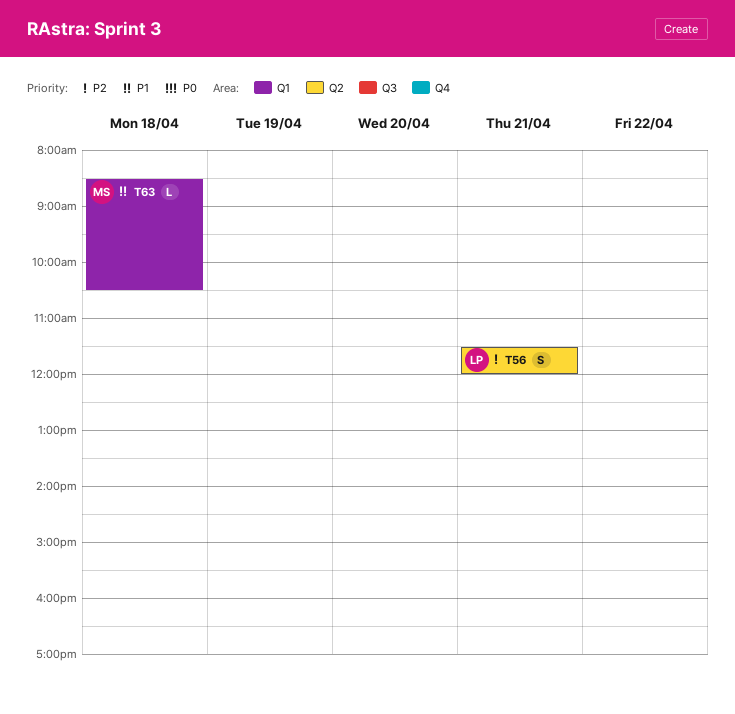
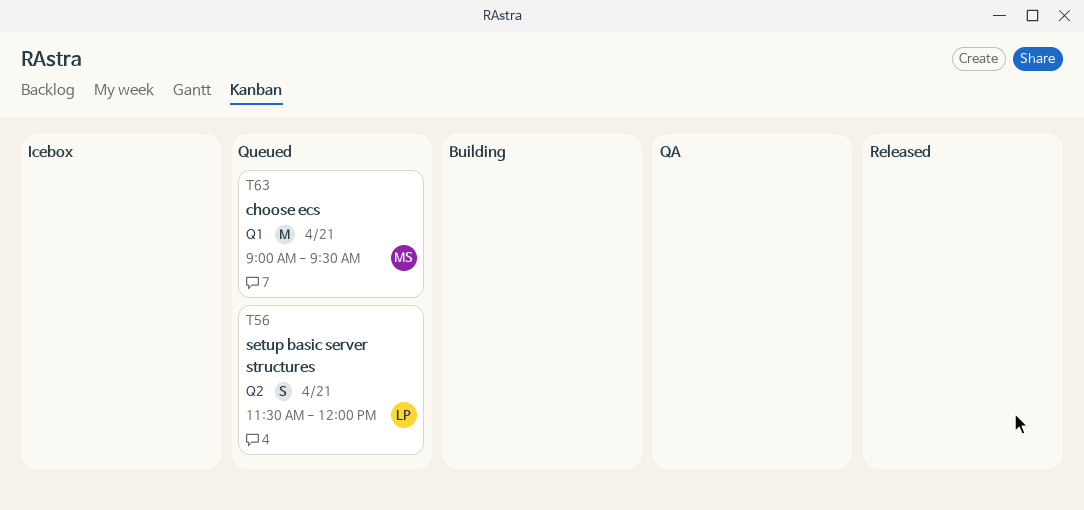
T63, estimate: L -> M
T63, day: Apr 18 -> Apr 21
T63, begins: 08:30 -> 09:00
T63, ends: 10:30 -> 09:30

